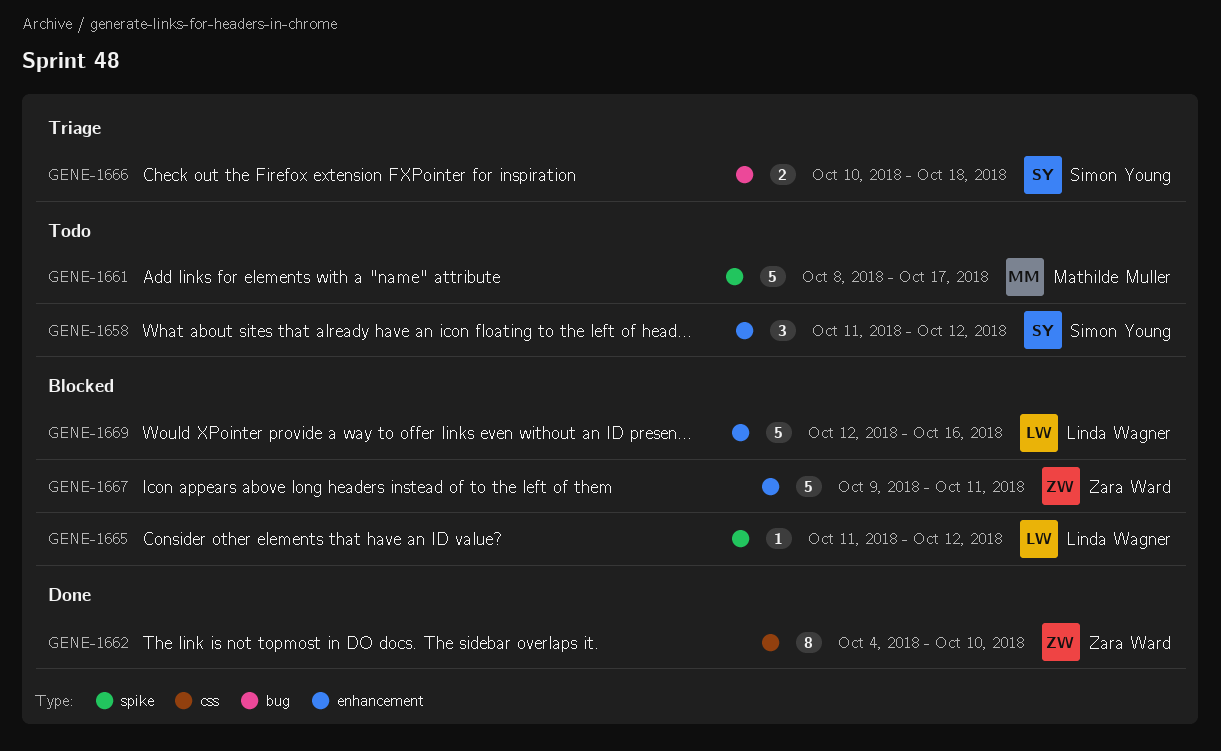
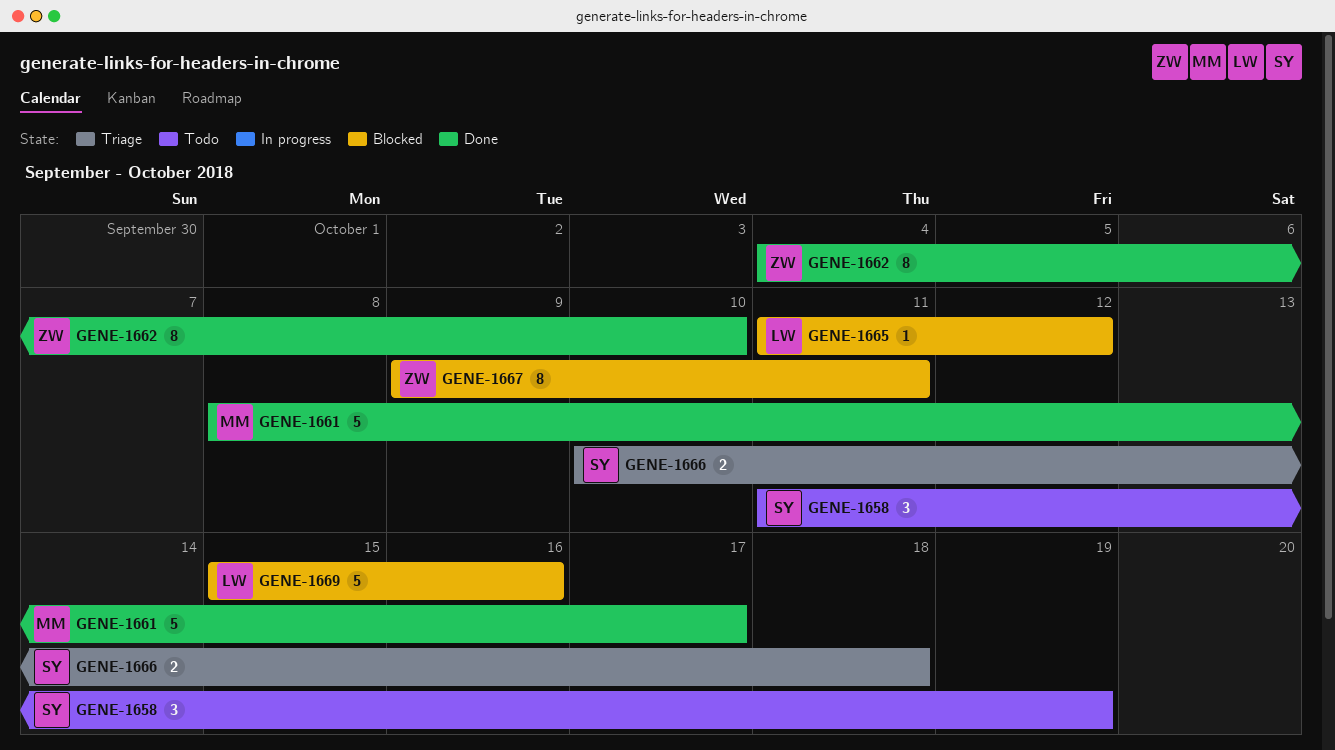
GENE-1658, due: Oct 12 -> Oct 19
GENE-1661, status: Todo -> Done
GENE-1667, estimate: 5 -> 8
GENE-1669, start: Oct 12 -> Oct 15

